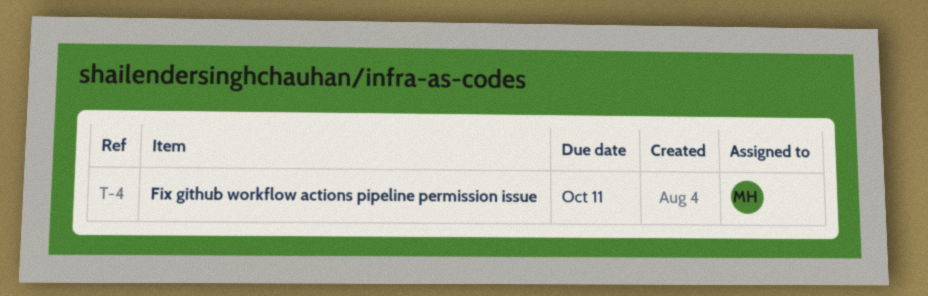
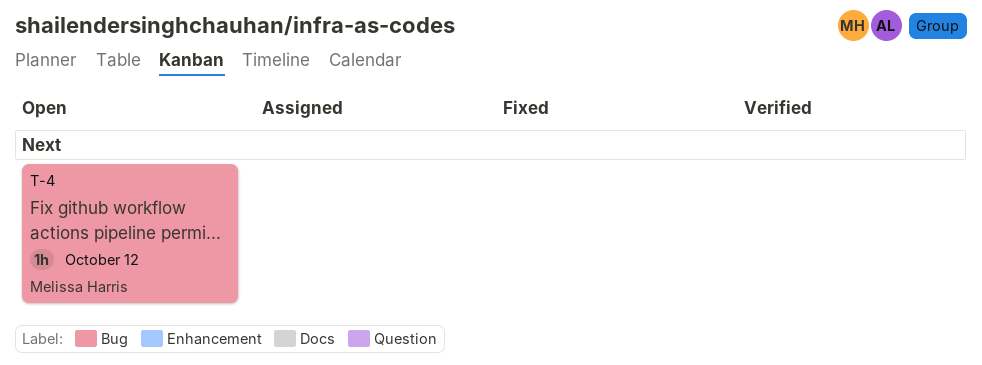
T-4, due: Oct 11 -> Oct 12

